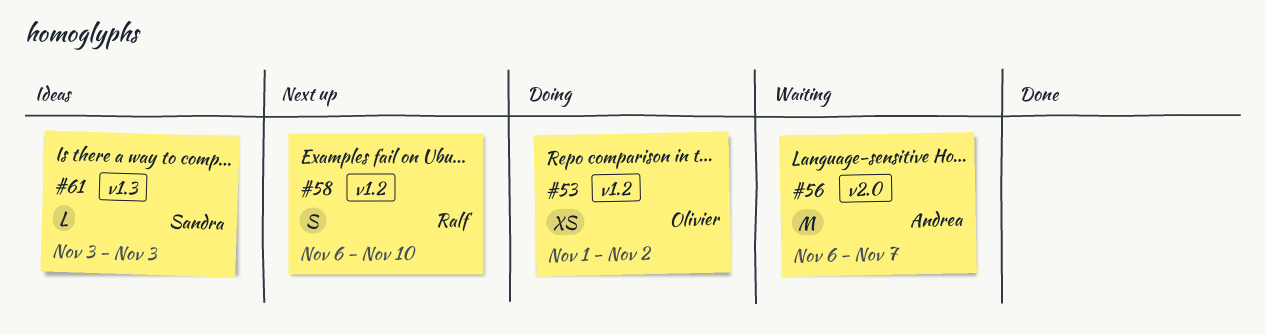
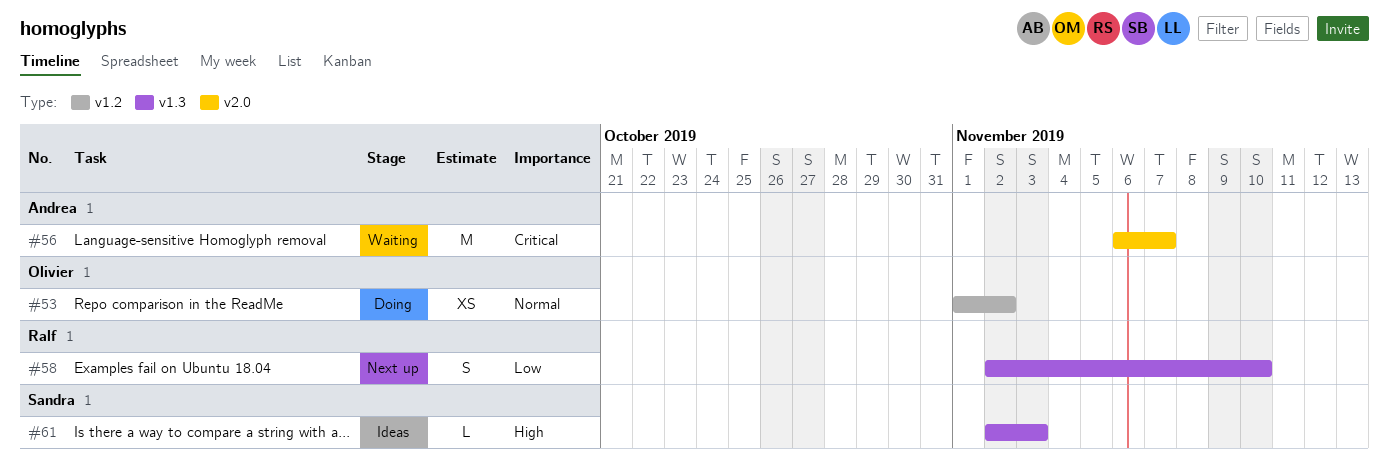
#58, label: v1.2 -> v1.3
#58, start: Nov 6 -> Nov 2
#61, start: Nov 3 -> Nov 2

